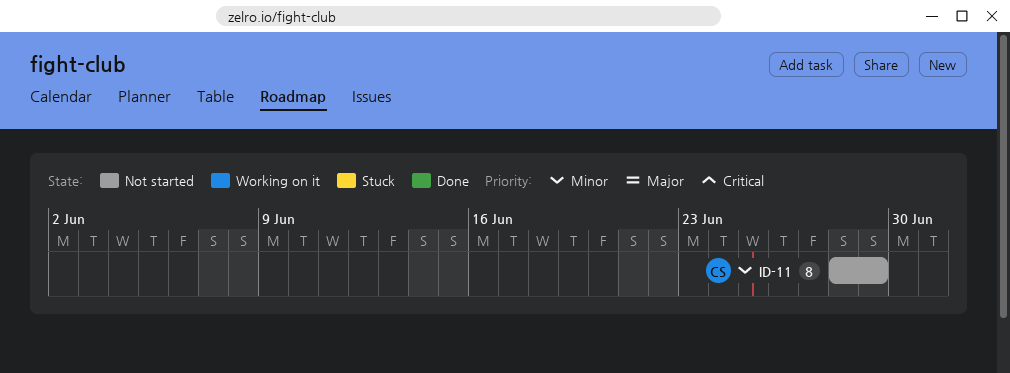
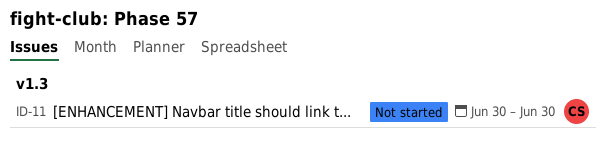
ID-11, start: Jun 28 -> Jun 30
ID-11, due: Jun 29 -> Jun 30

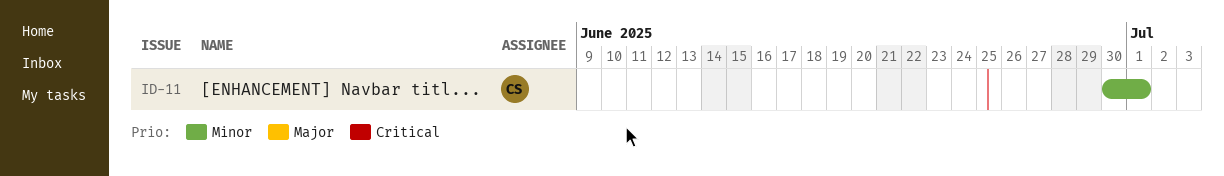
ID-11, due: Jun 30 -> Jul 1

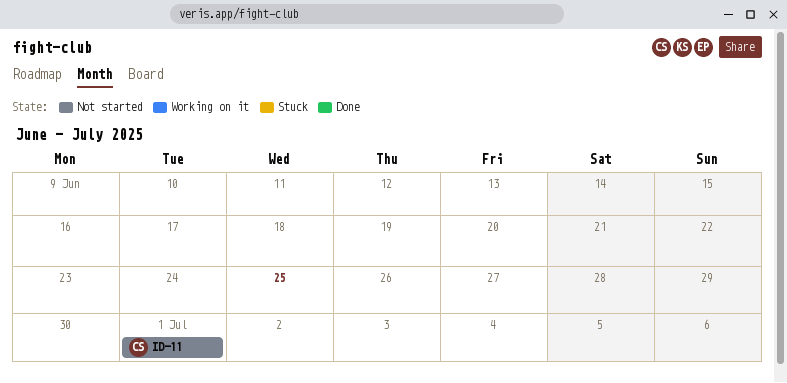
ID-11, start: Jun 30 -> Jul 1

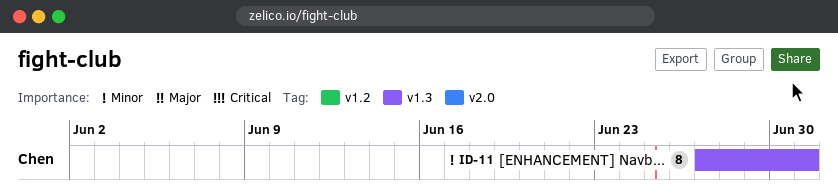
ID-11, start: Jul 1 -> Jun 27

